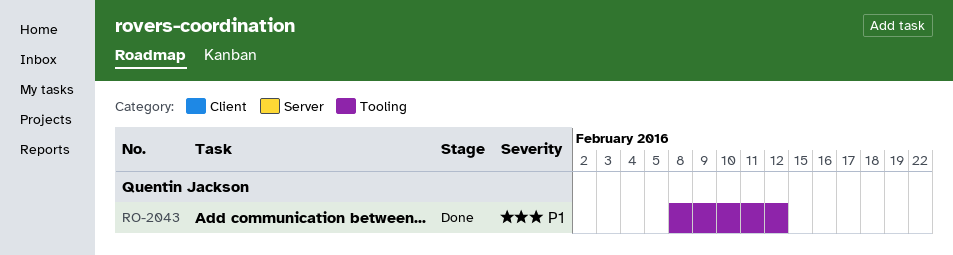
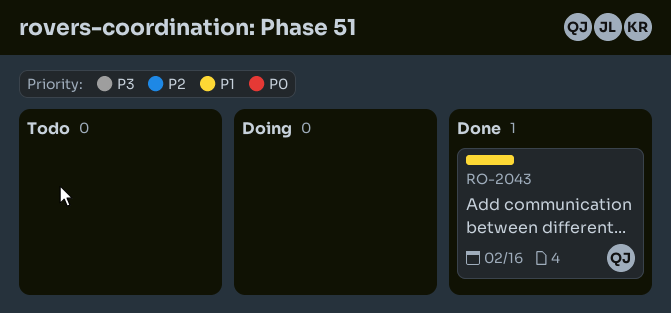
RO-2043, due: Feb 12 -> Feb 16

